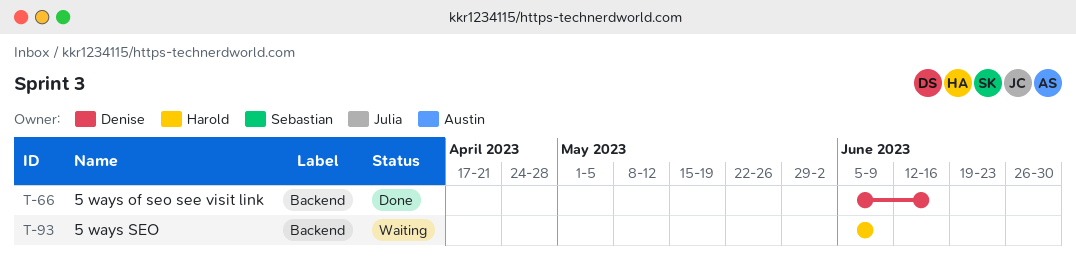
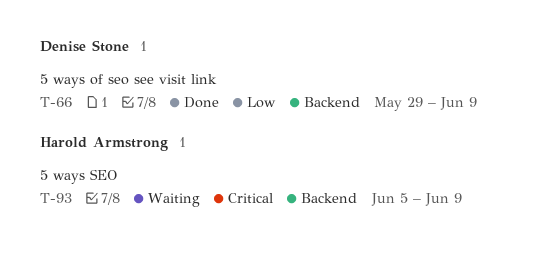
T-66, start: Jun 5 -> May 29
T-66, due: Jun 16 -> Jun 9

